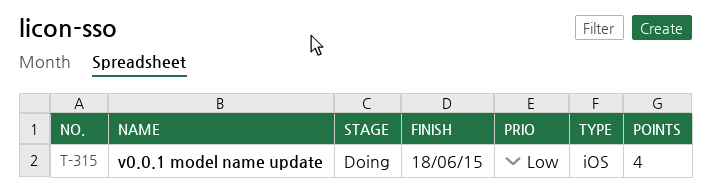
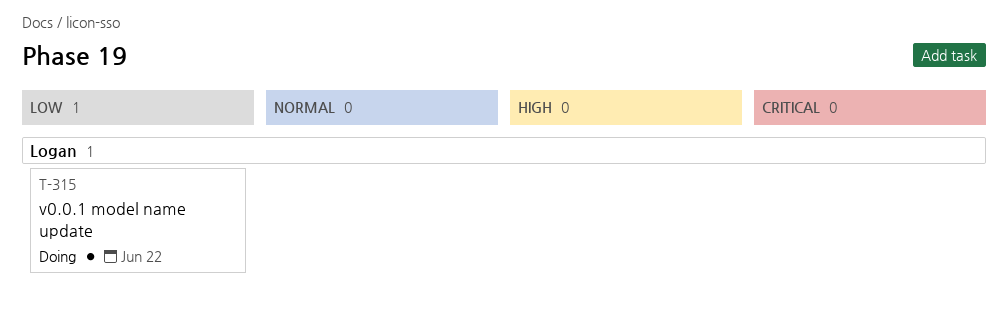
T-315, estimate: 4 -> 1
T-315, due: Jun 18 -> Jun 22

